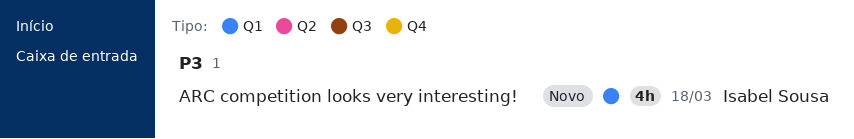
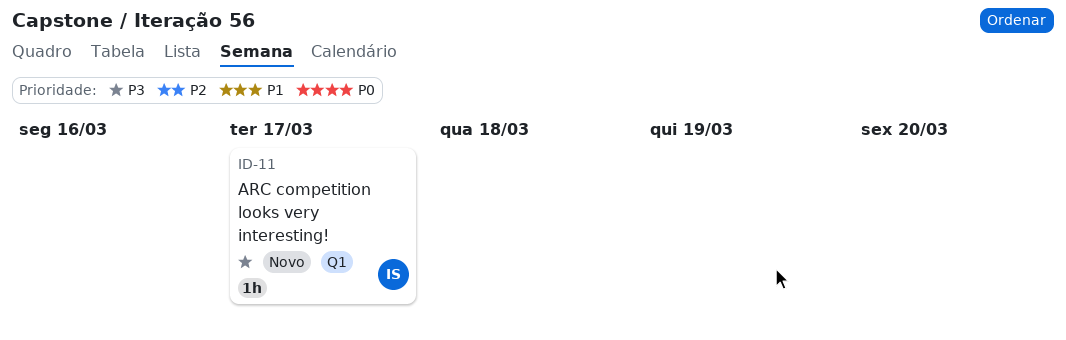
ARC competition looks very interesting!, estimate: 4h -> 1h
ARC competition looks very interesting!, due: Mar 18 -> Mar 17

